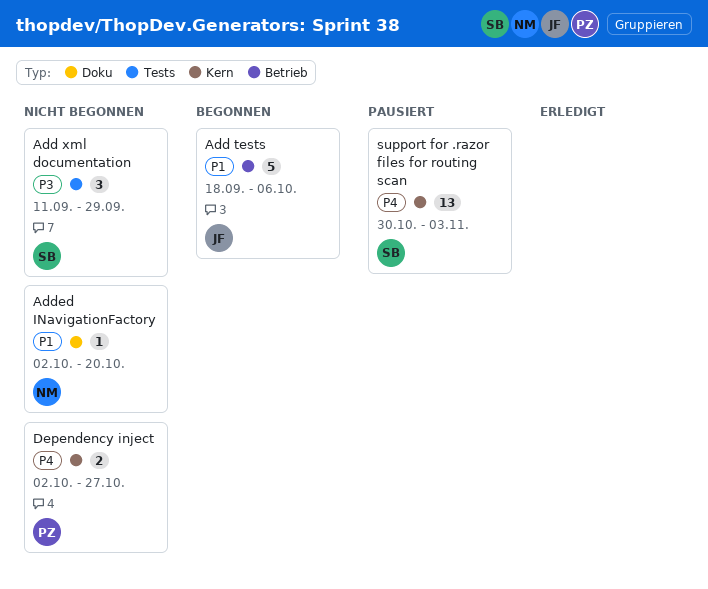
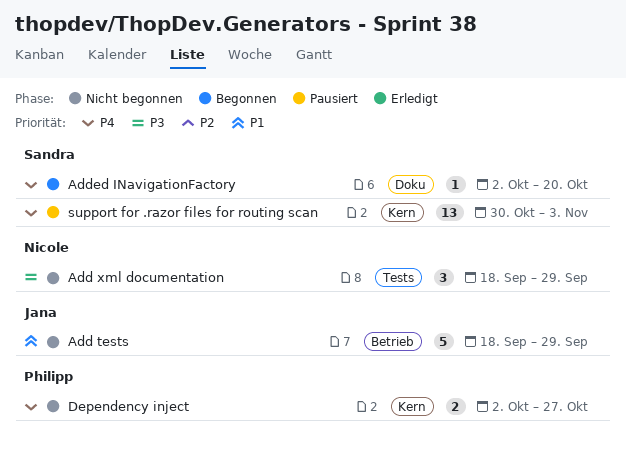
Add tests, status: Begonnen -> Nicht begonnen
Add tests, due: Oct 6 -> Sep 29
Add xml documentation, owner: Sandra -> Nicole
Add xml documentation, start: Sep 11 -> Sep 18
Added INavigationFactory, status: Nicht begonnen -> Begonnen
Added INavigationFactory, owner: Nicole -> Sandra
Added INavigationFactory, priority: P1 -> P4

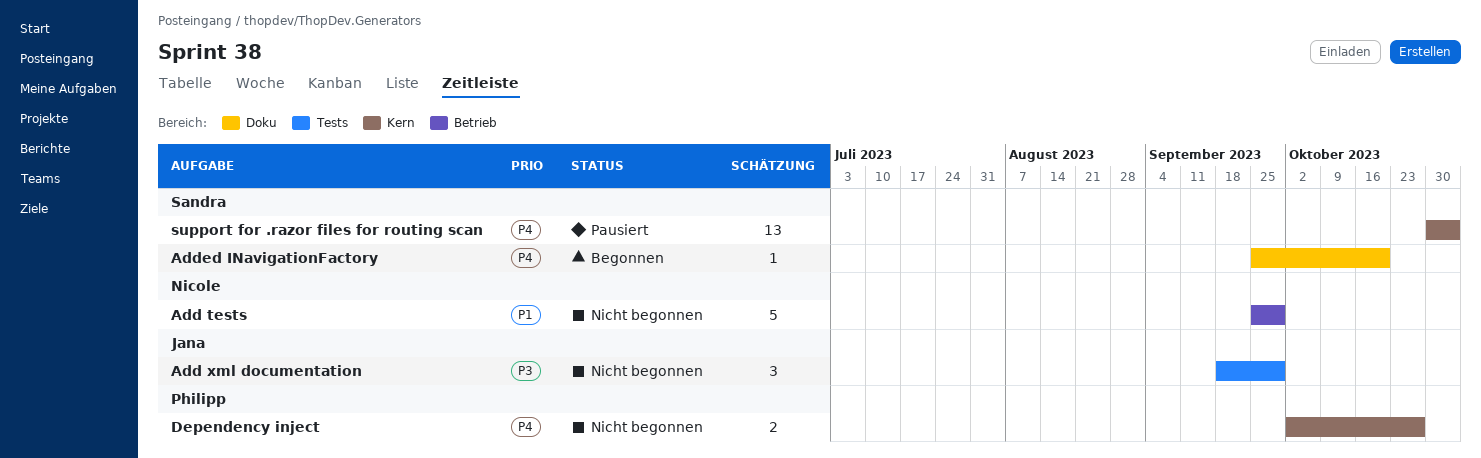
Add tests, owner: Jana -> Nicole
Add tests, start: Sep 18 -> Sep 25
Add xml documentation, owner: Nicole -> Jana
Added INavigationFactory, start: Oct 2 -> Sep 25

